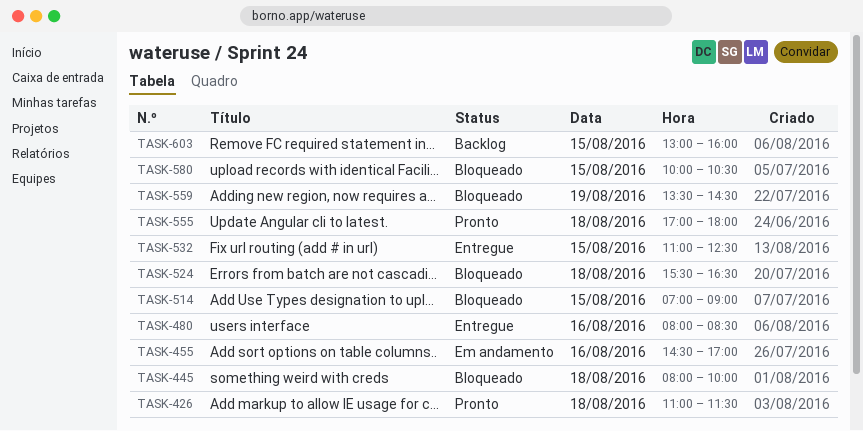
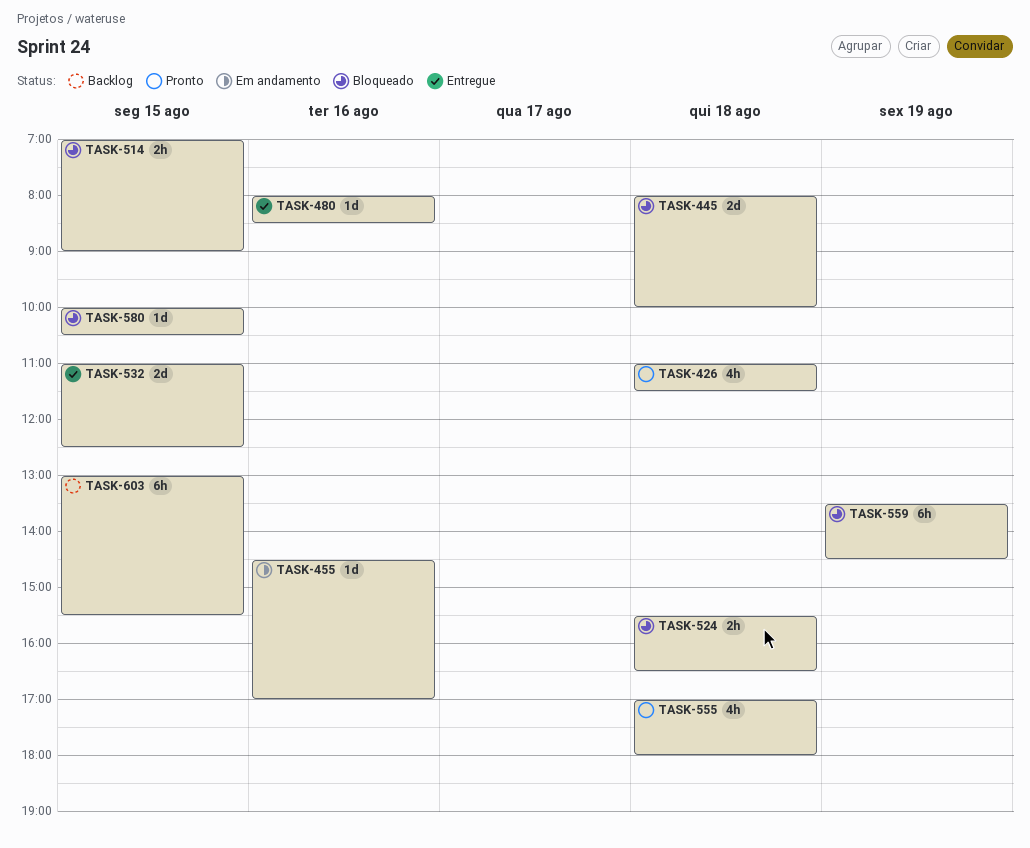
TASK-603, ends: 16:00 -> 15:30

